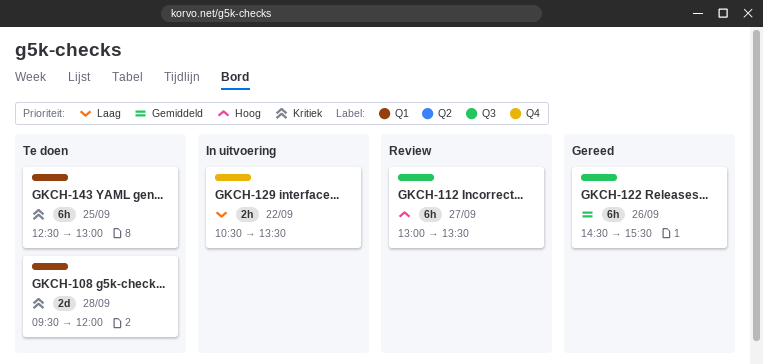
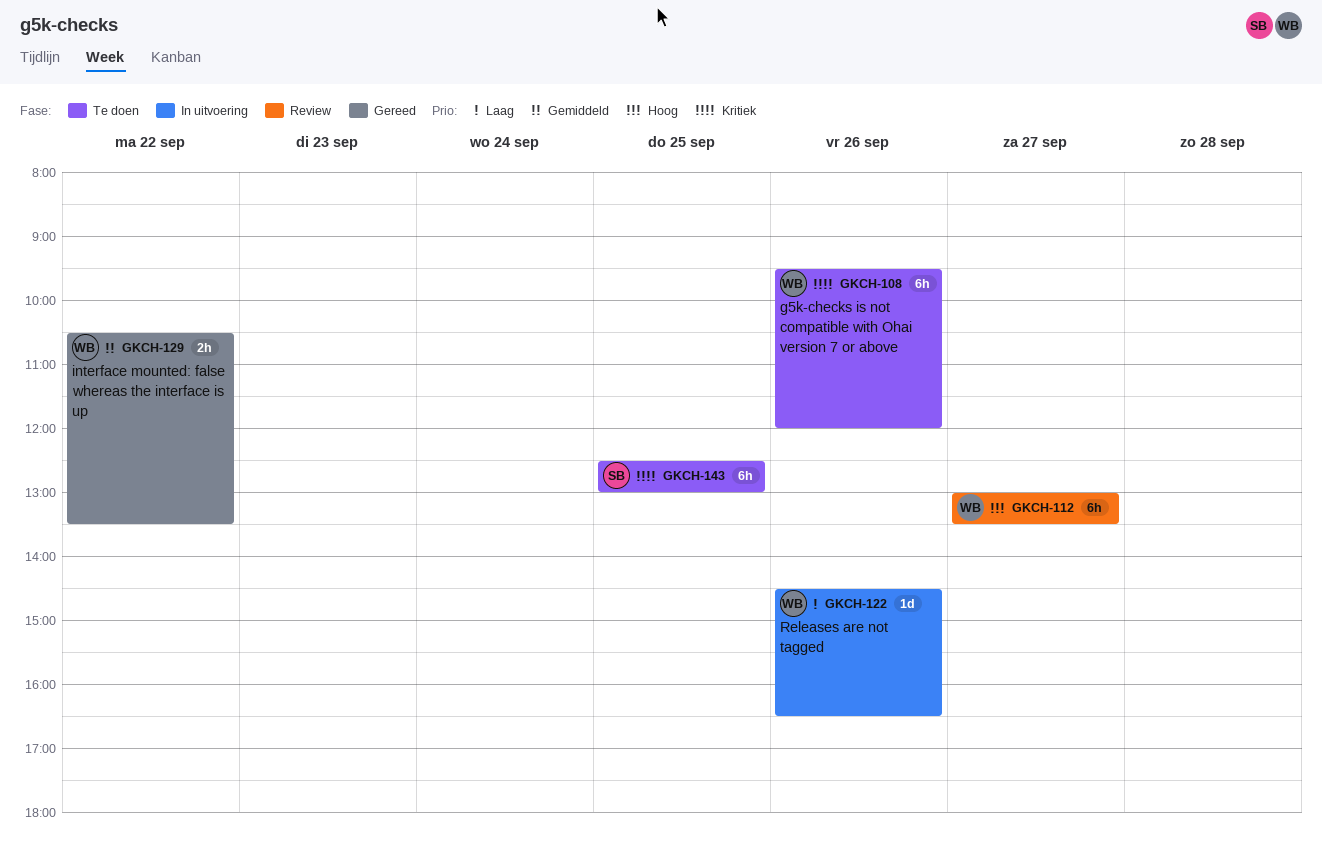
GKCH-108, estimate: 2d -> 6h
GKCH-108, day: Sep 28 -> Sep 26
GKCH-122, status: Gereed -> In uitvoering
GKCH-122, priority: Gemiddeld -> Laag
GKCH-122, estimate: 6h -> 1d
GKCH-122, ends: 15:30 -> 16:30
GKCH-129, status: In uitvoering -> Gereed
GKCH-129, priority: Laag -> Gemiddeld

